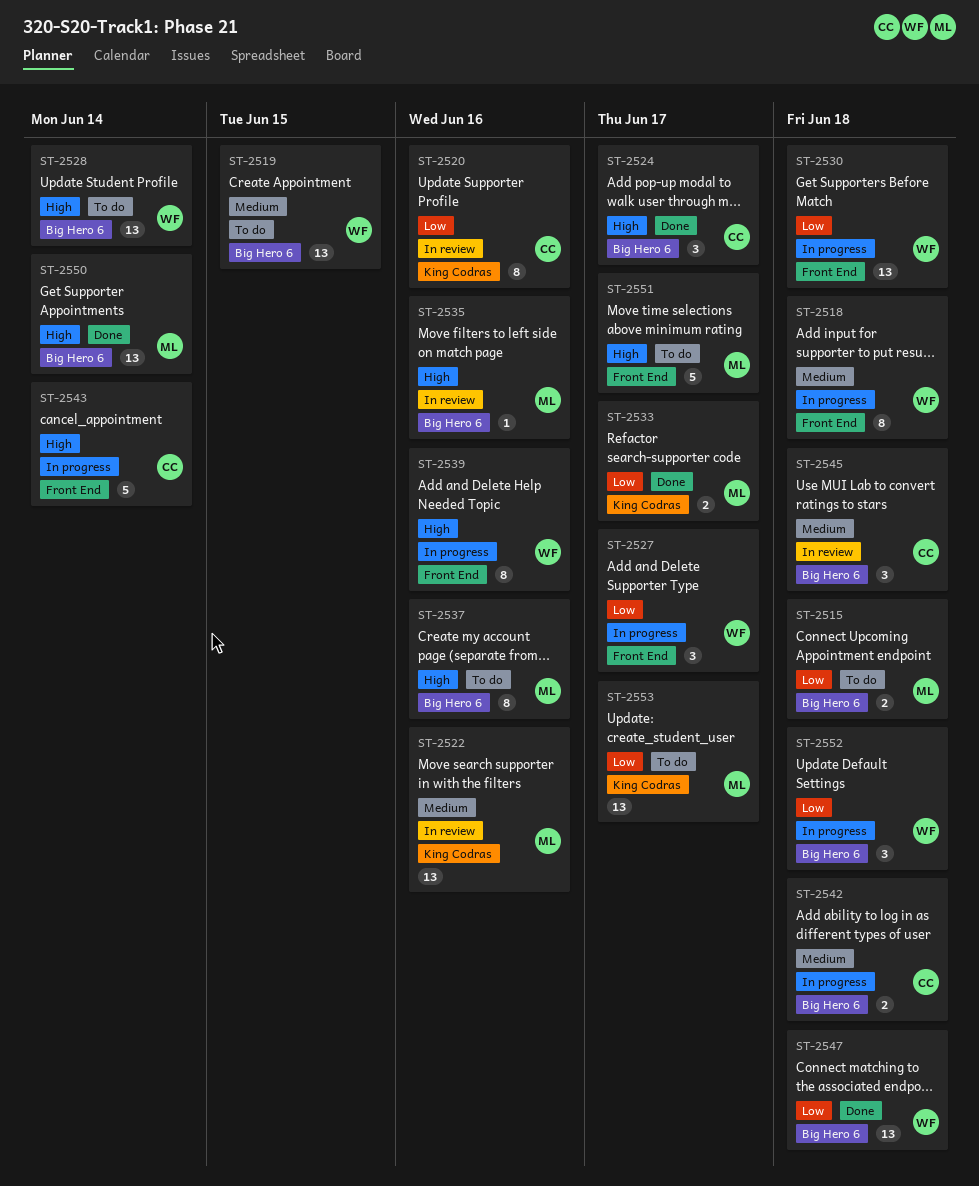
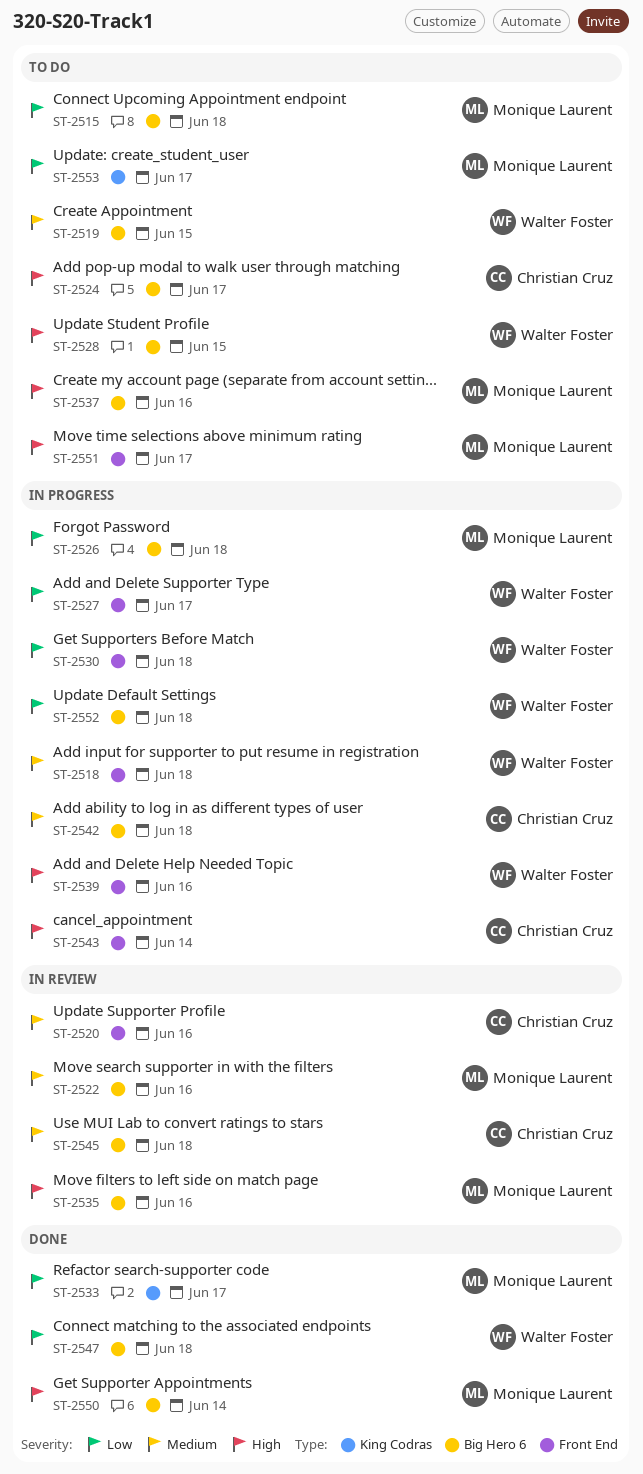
ST-2520, priority: Low -> Medium
ST-2520, label: King Codras -> Front End
ST-2522, label: King Codras -> Big Hero 6
ST-2524, status: Done -> To do
ST-2526: none -> present
ST-2528, due: Jun 14 -> Jun 15

